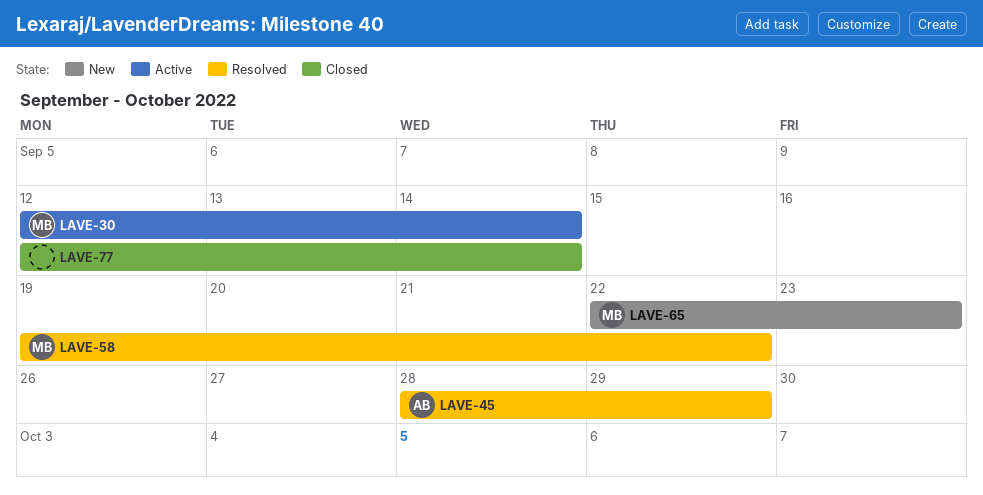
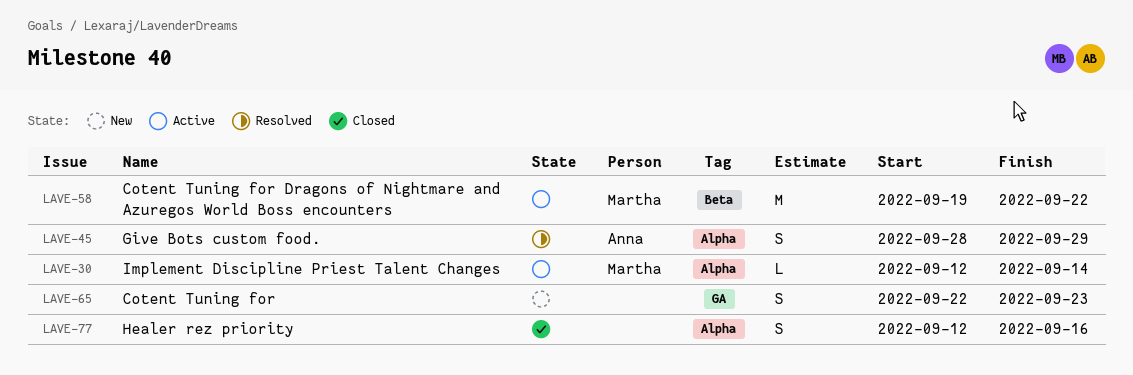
LAVE-58, status: Resolved -> Active
LAVE-65, owner: Martha -> none
LAVE-77, due: Sep 14 -> Sep 16

